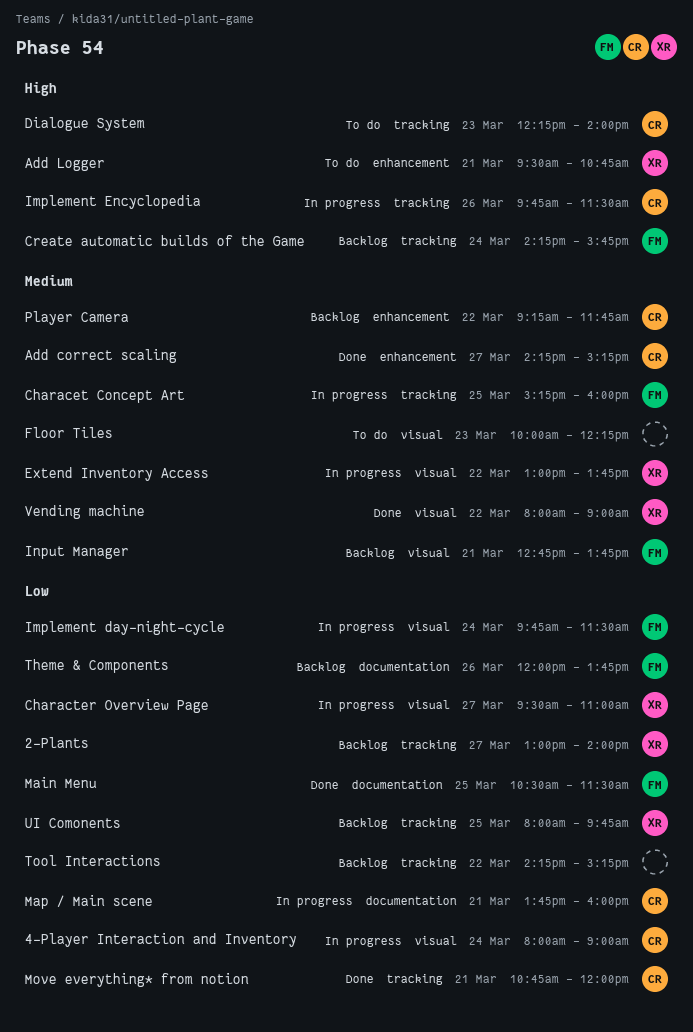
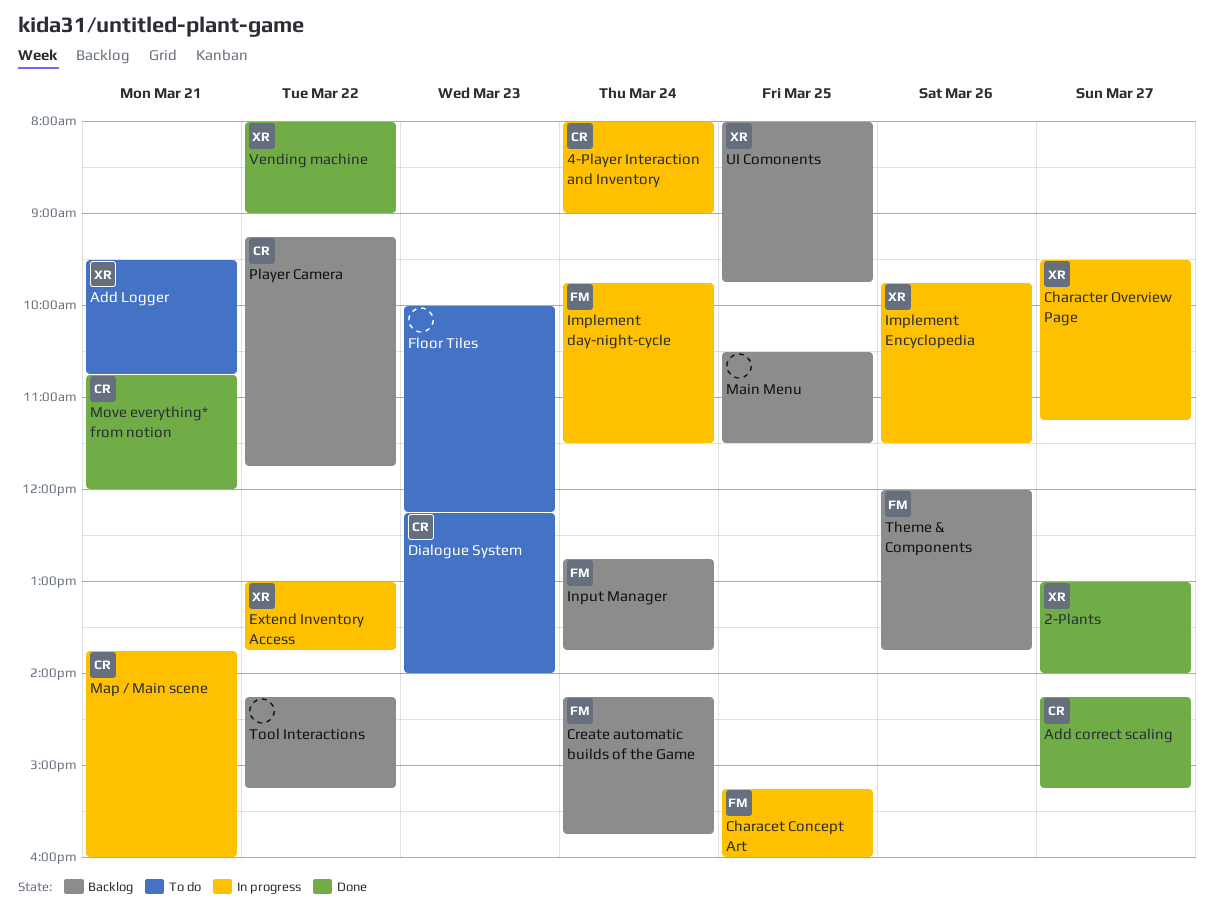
2-Plants, status: Backlog -> Done
Character Overview Page, ends: 11:00 -> 11:15
Implement Encyclopedia, owner: CR -> XR
Input Manager, day: Mar 21 -> Mar 24
Main Menu, status: Done -> Backlog
Main Menu, owner: FM -> none

